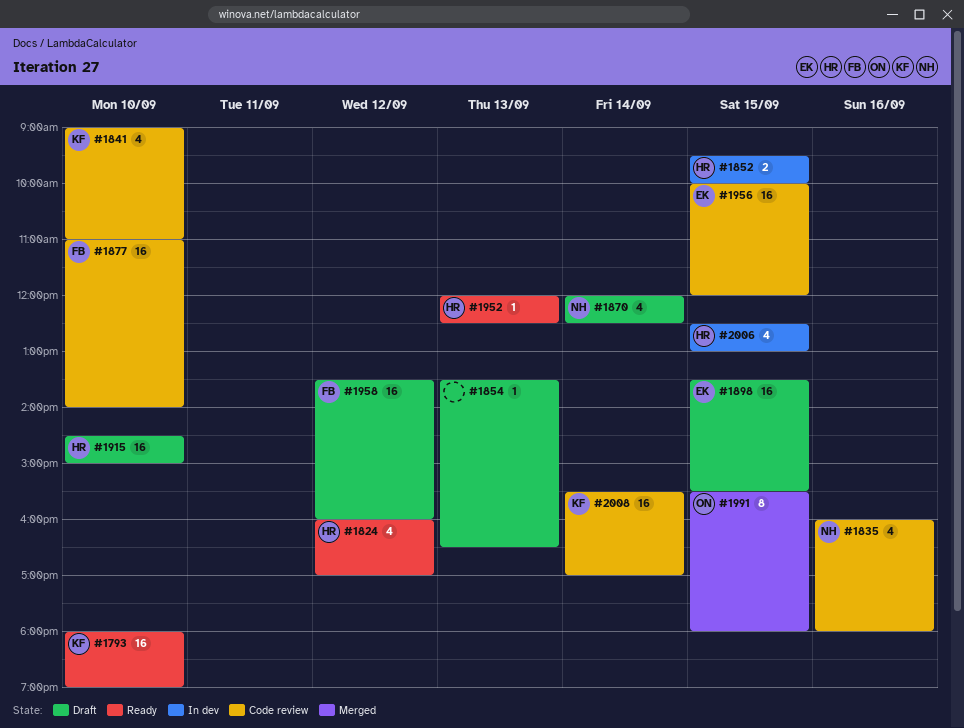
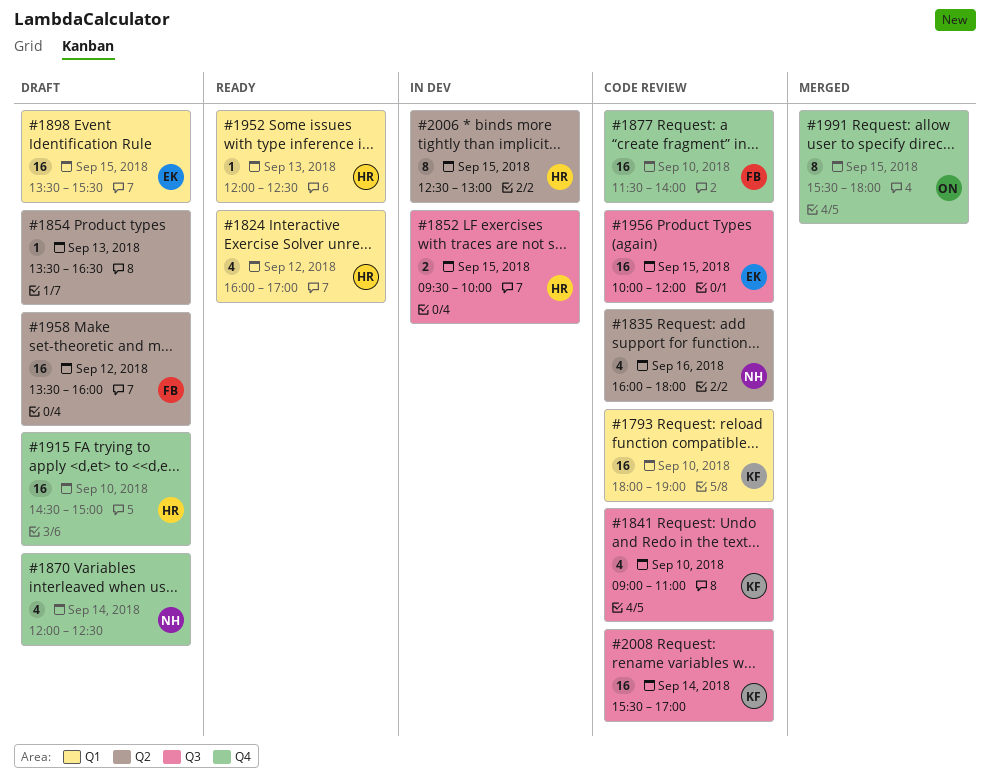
#1793, status: Ready -> Code review
#1877, begins: 11:00 -> 11:30
#2006, estimate: 4 -> 8

